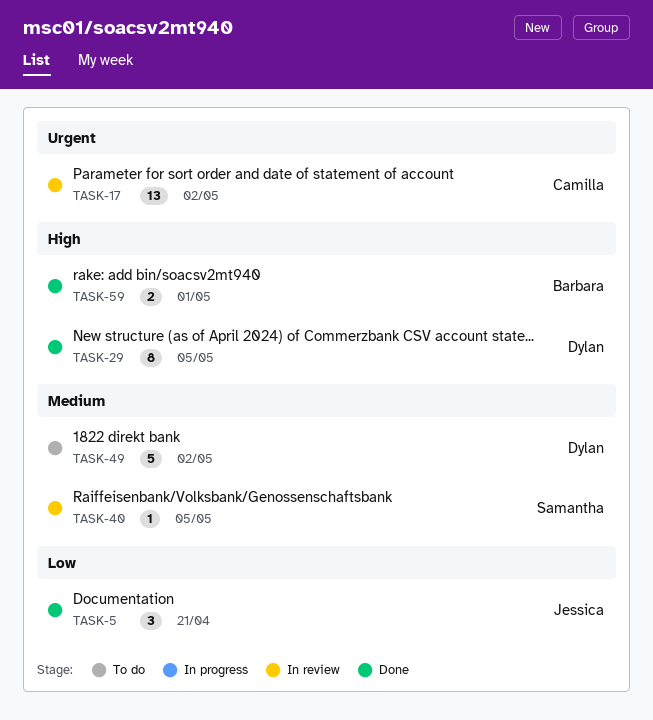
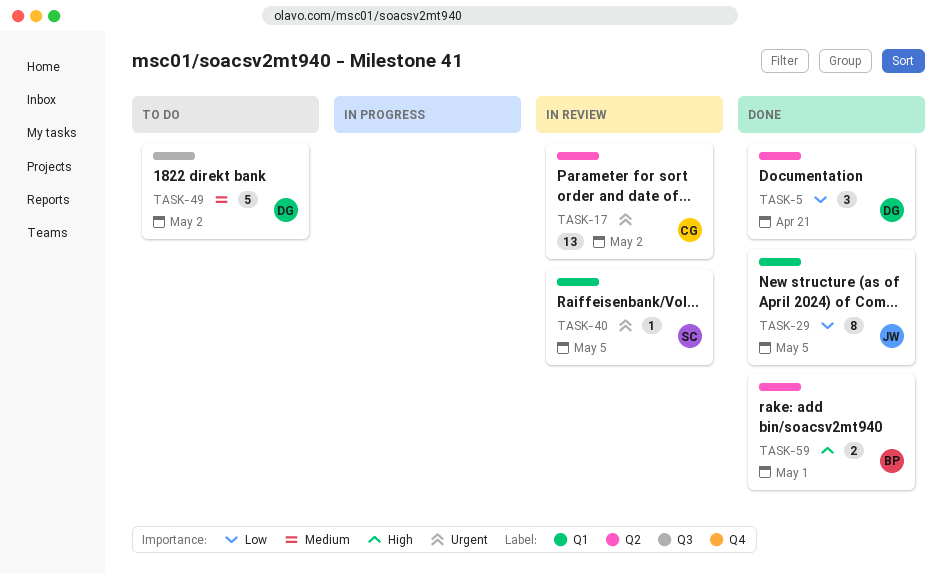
TASK-5, owner: Jessica -> Dylan
TASK-29, owner: Dylan -> Jessica
TASK-29, priority: High -> Low
TASK-40, priority: Medium -> Urgent

